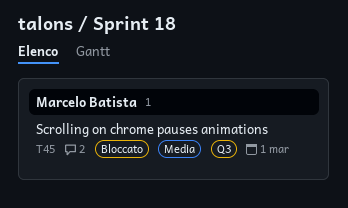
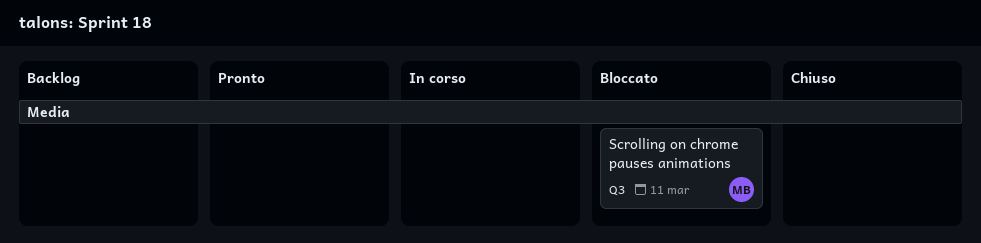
Scrolling on chrome pauses animations, due: Mar 1 -> Mar 11

